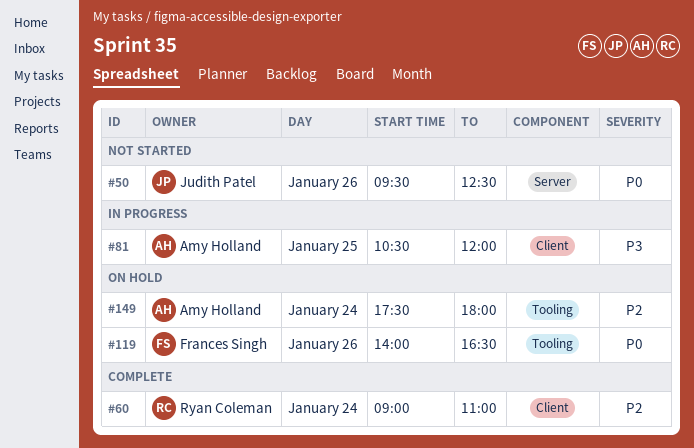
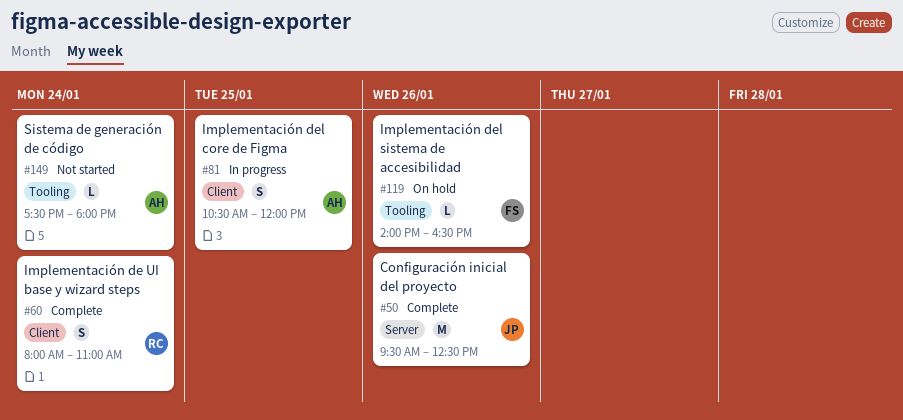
#50, status: Not started -> Complete
#60, begins: 09:00 -> 08:00
#149, status: On hold -> Not started

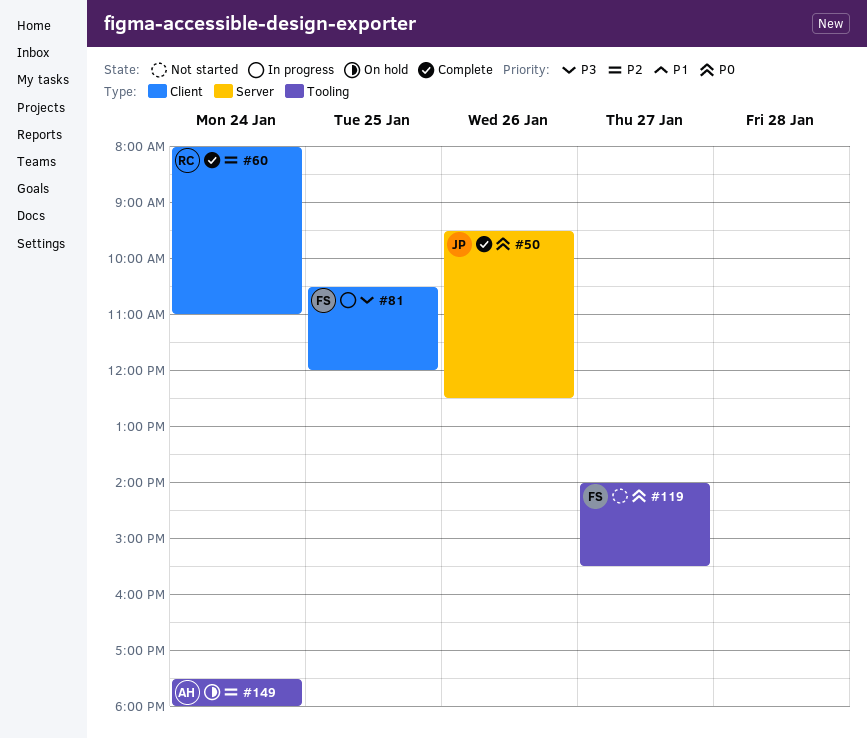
#81, owner: AH -> FS
#119, status: On hold -> Not started
#119, day: Jan 26 -> Jan 27
#119, ends: 16:30 -> 15:30
#149, status: Not started -> On hold

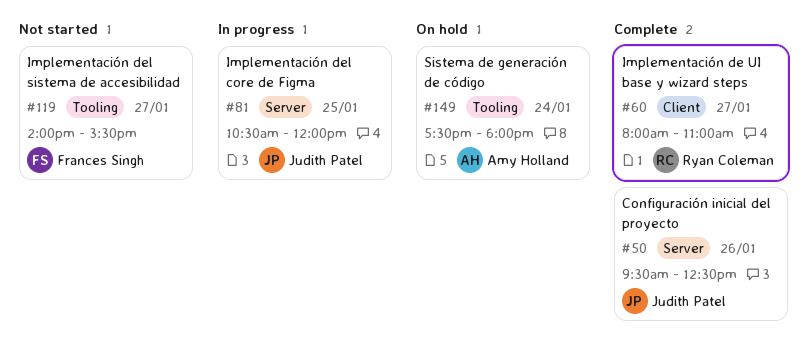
#60, day: Jan 24 -> Jan 27
#81, owner: Frances Singh -> Judith Patel
#81, label: Client -> Server

